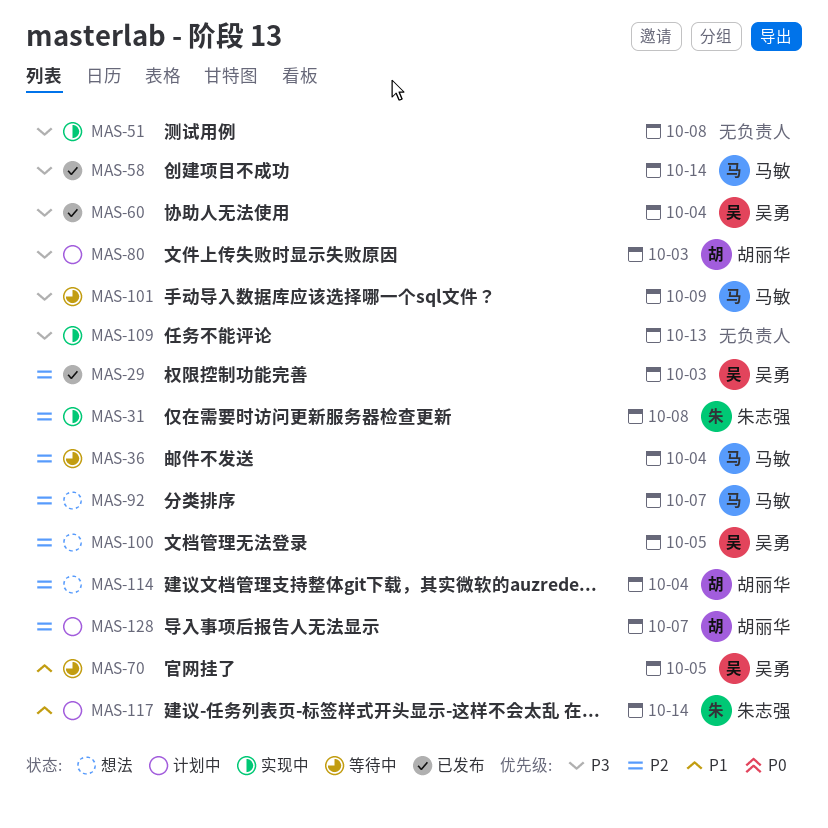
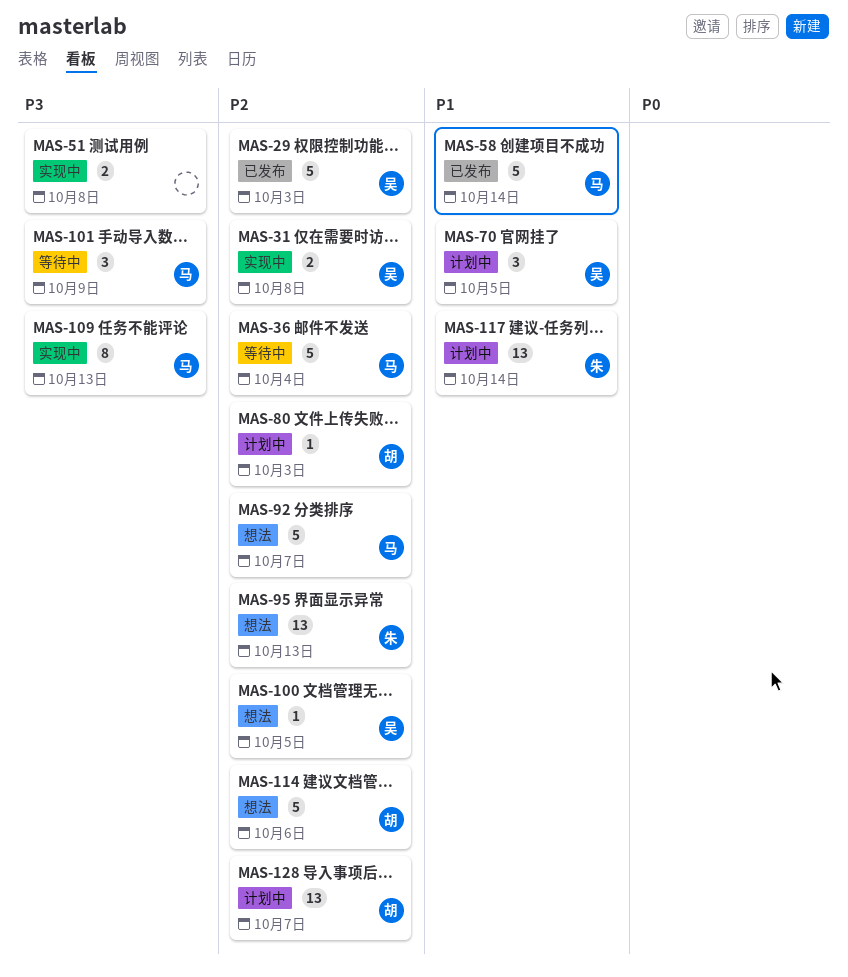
MAS-31, owner: 朱志强 -> 吴勇
MAS-58, priority: P3 -> P1
MAS-60: present -> none
MAS-70, status: 等待中 -> 计划中
MAS-80, priority: P3 -> P2
MAS-95: none -> present
MAS-109, owner: none -> 马敏
MAS-114, due: Oct 4 -> Oct 6

